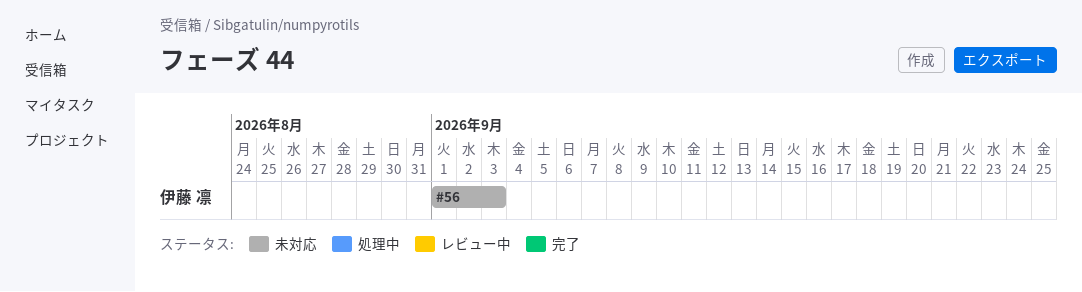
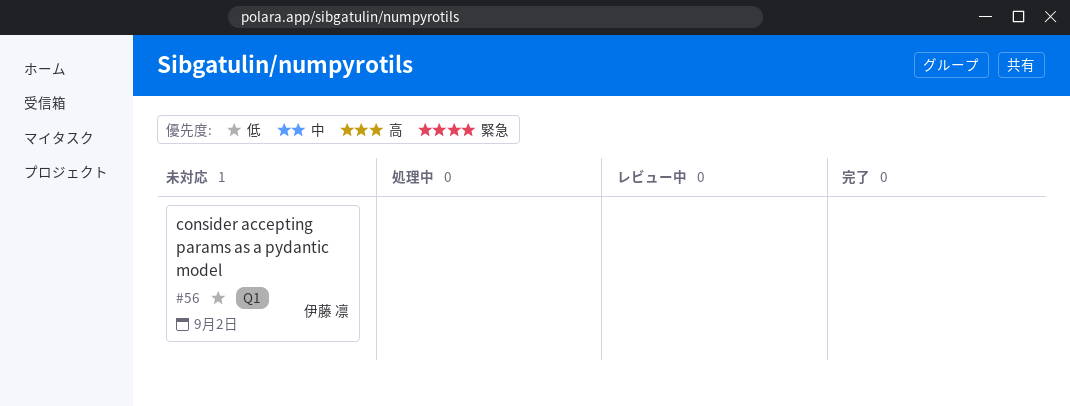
#56, due: Sep 3 -> Sep 2

